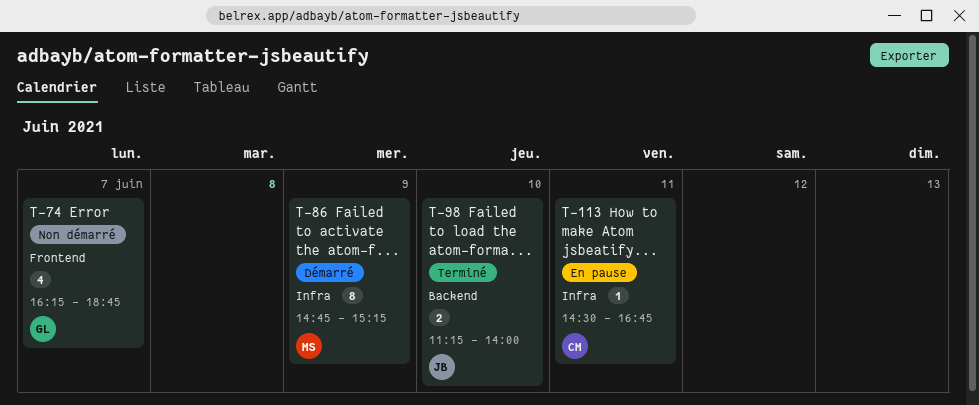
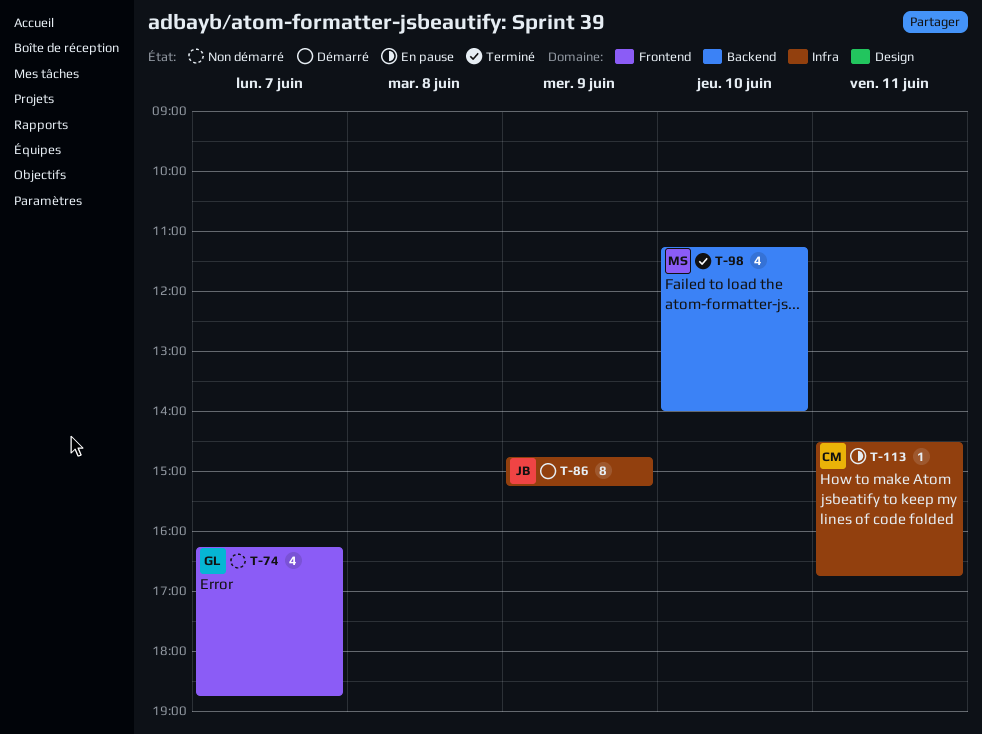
T-86, owner: MS -> JB
T-98, owner: JB -> MS
T-98, estimate: 2 -> 4

